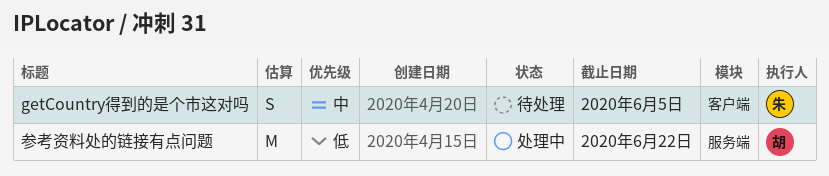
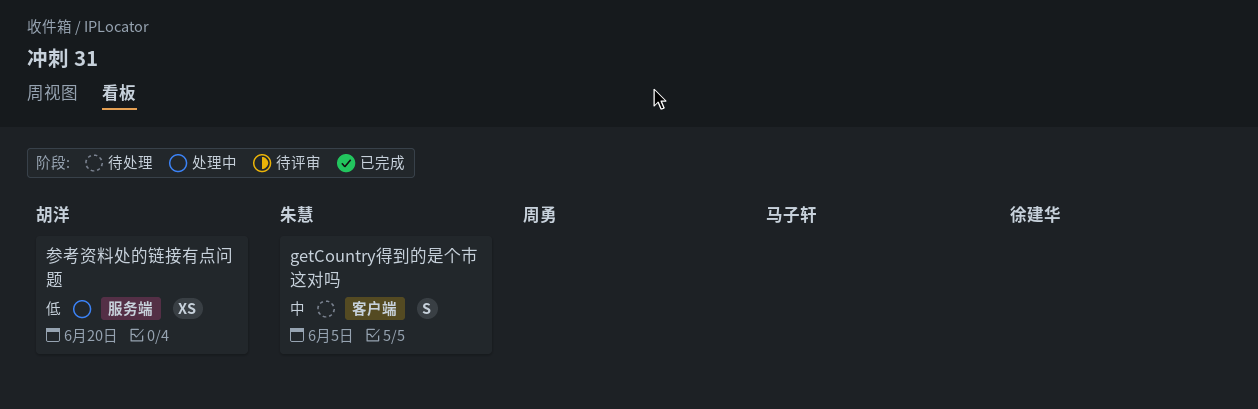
参考资料处的链接有点问题, estimate: M -> XS
参考资料处的链接有点问题, due: Jun 22 -> Jun 20

